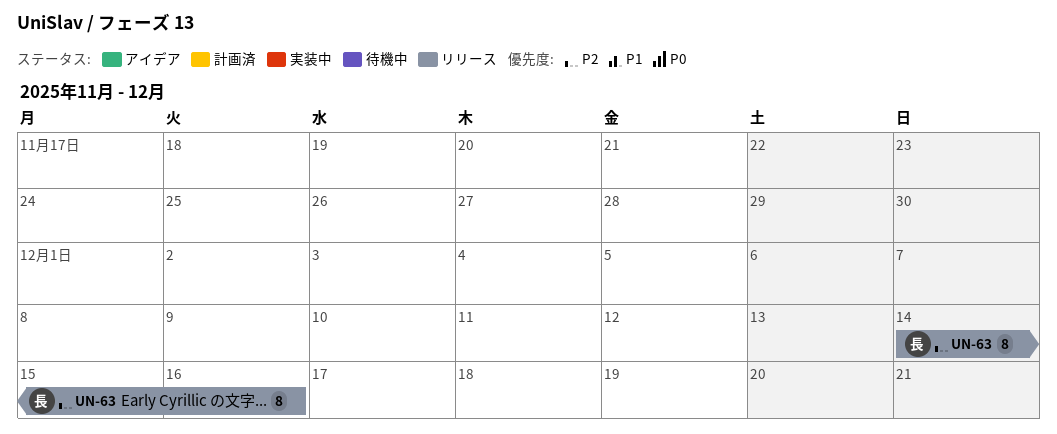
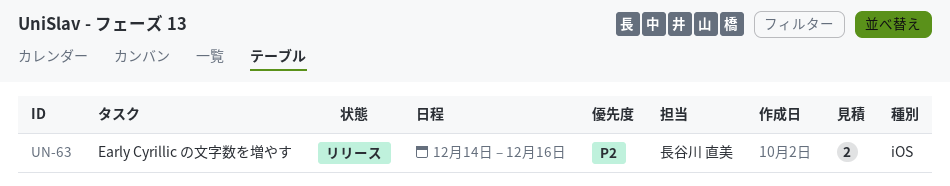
UN-63, estimate: 8 -> 2

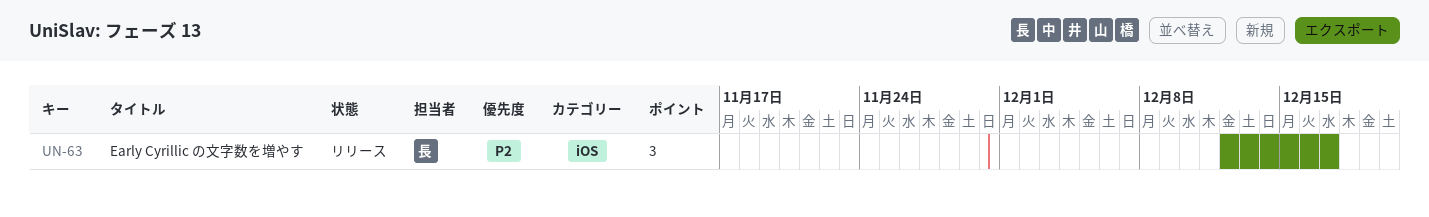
UN-63, estimate: 2 -> 3
UN-63, start: Dec 14 -> Dec 12
UN-63, due: Dec 16 -> Dec 17

